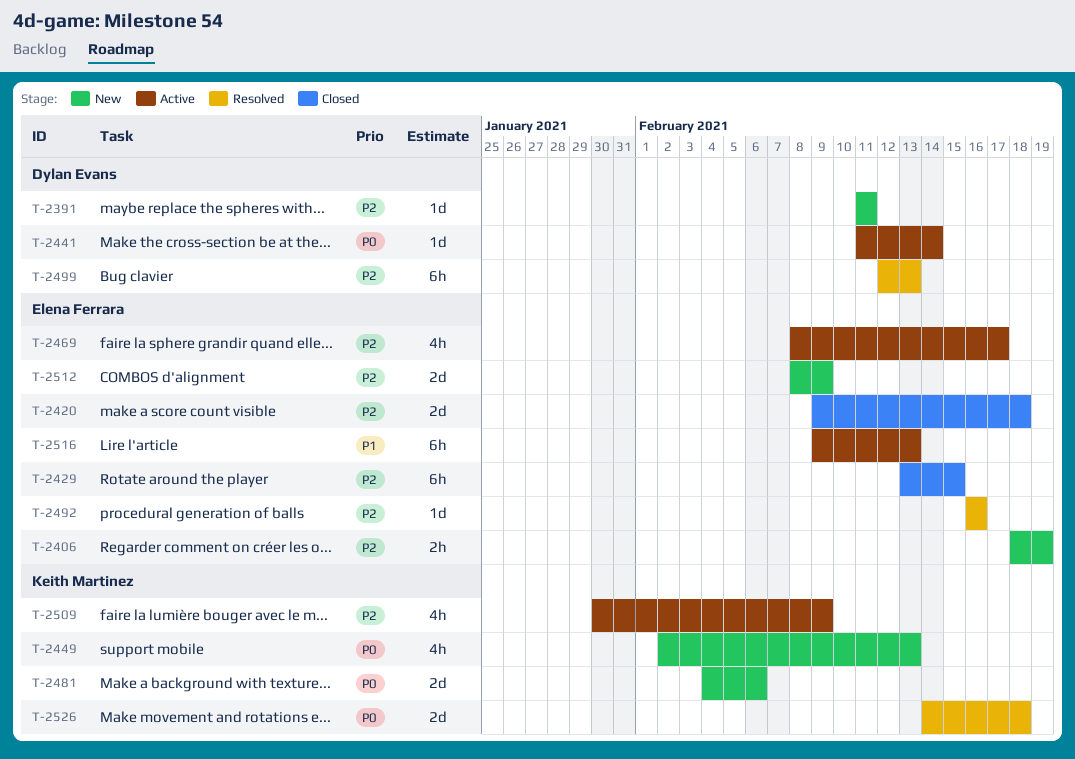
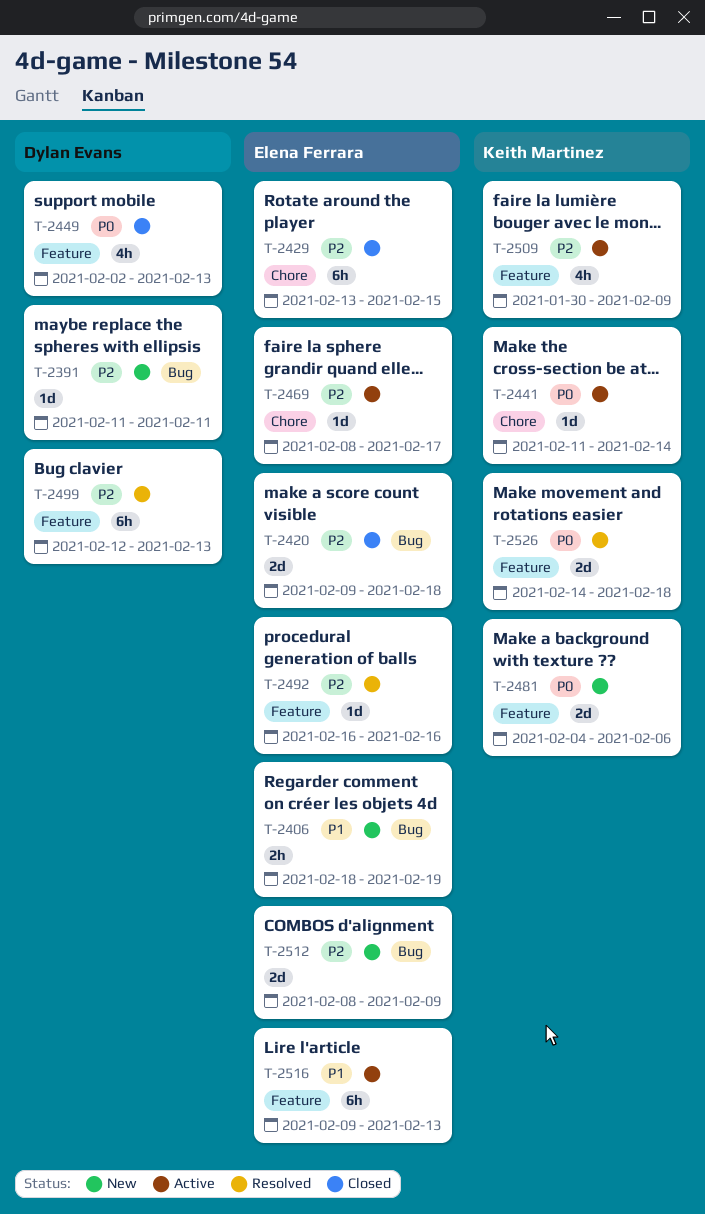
T-2406, priority: P2 -> P1
T-2441, owner: Dylan Evans -> Keith Martinez
T-2449, status: New -> Closed
T-2449, owner: Keith Martinez -> Dylan Evans
T-2469, estimate: 4h -> 1d

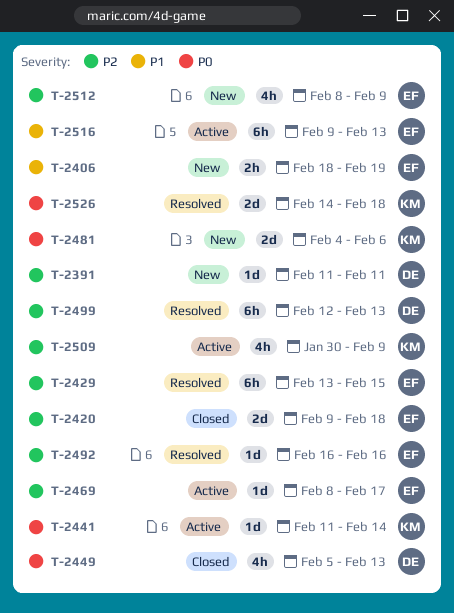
T-2429, status: Closed -> Resolved
T-2449, start: Feb 2 -> Feb 5
T-2512, estimate: 2d -> 4h

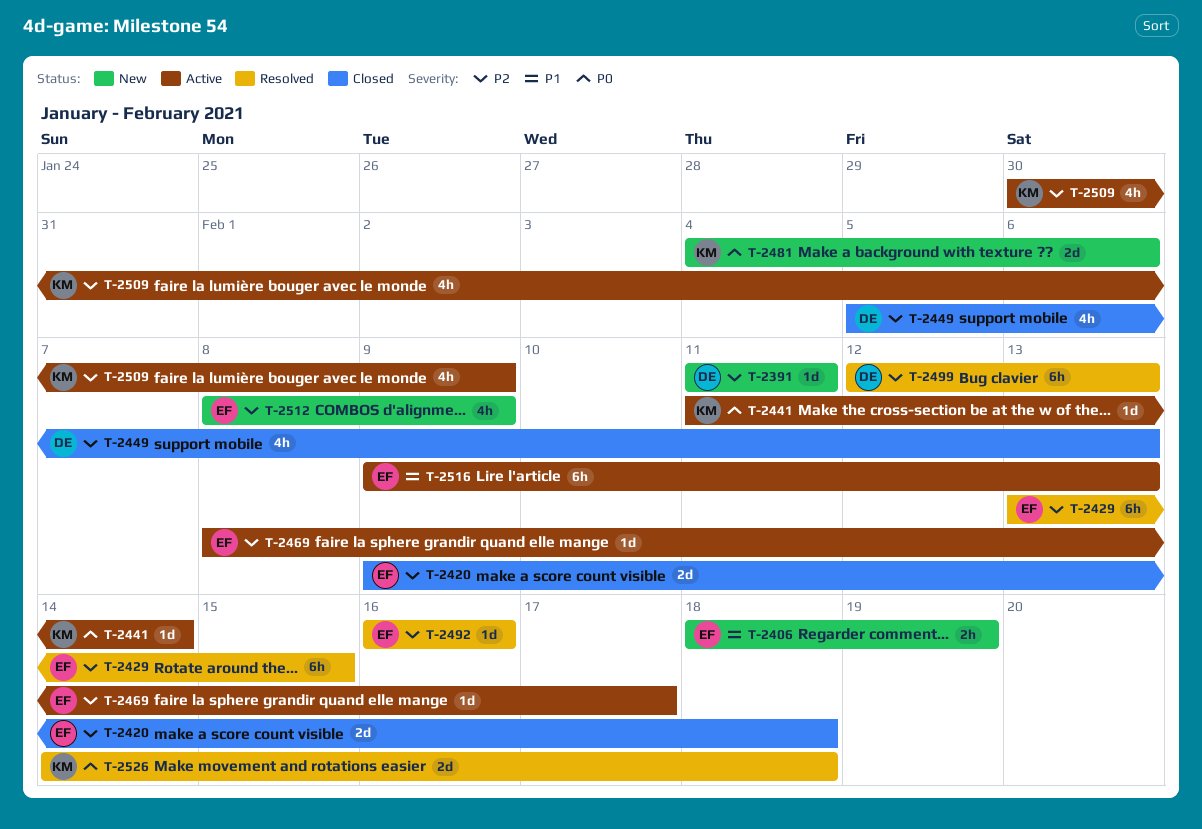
T-2449, priority: P0 -> P2

